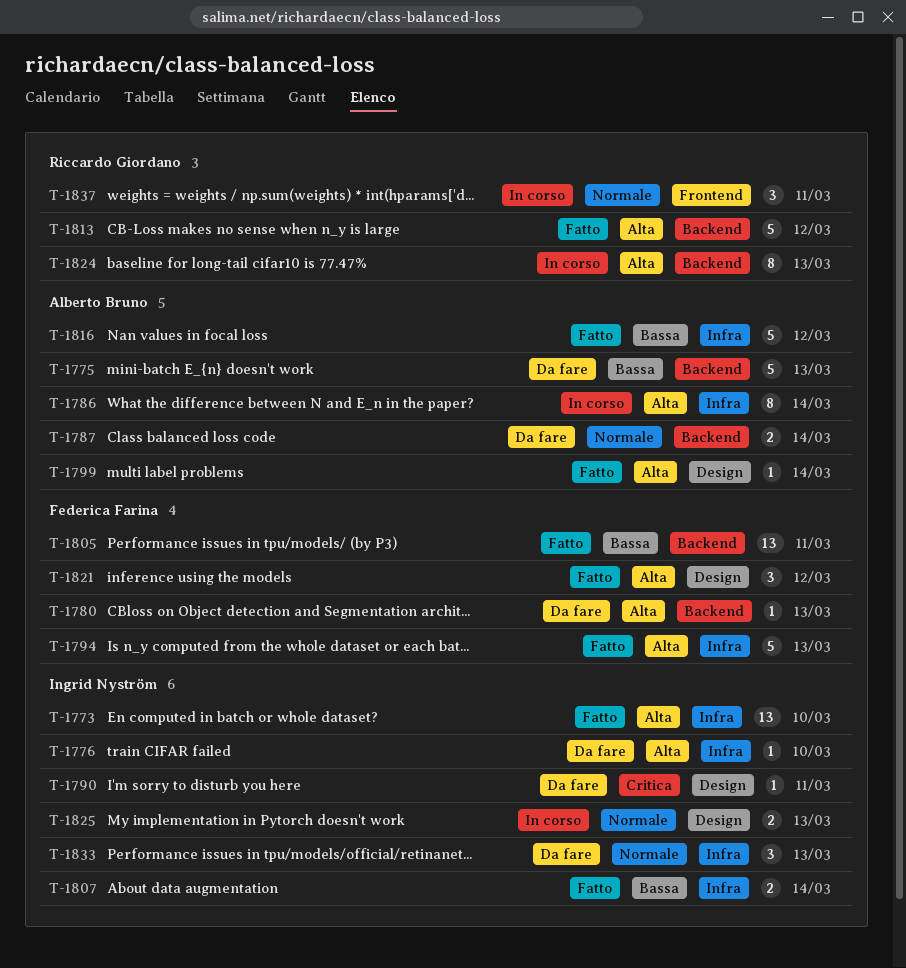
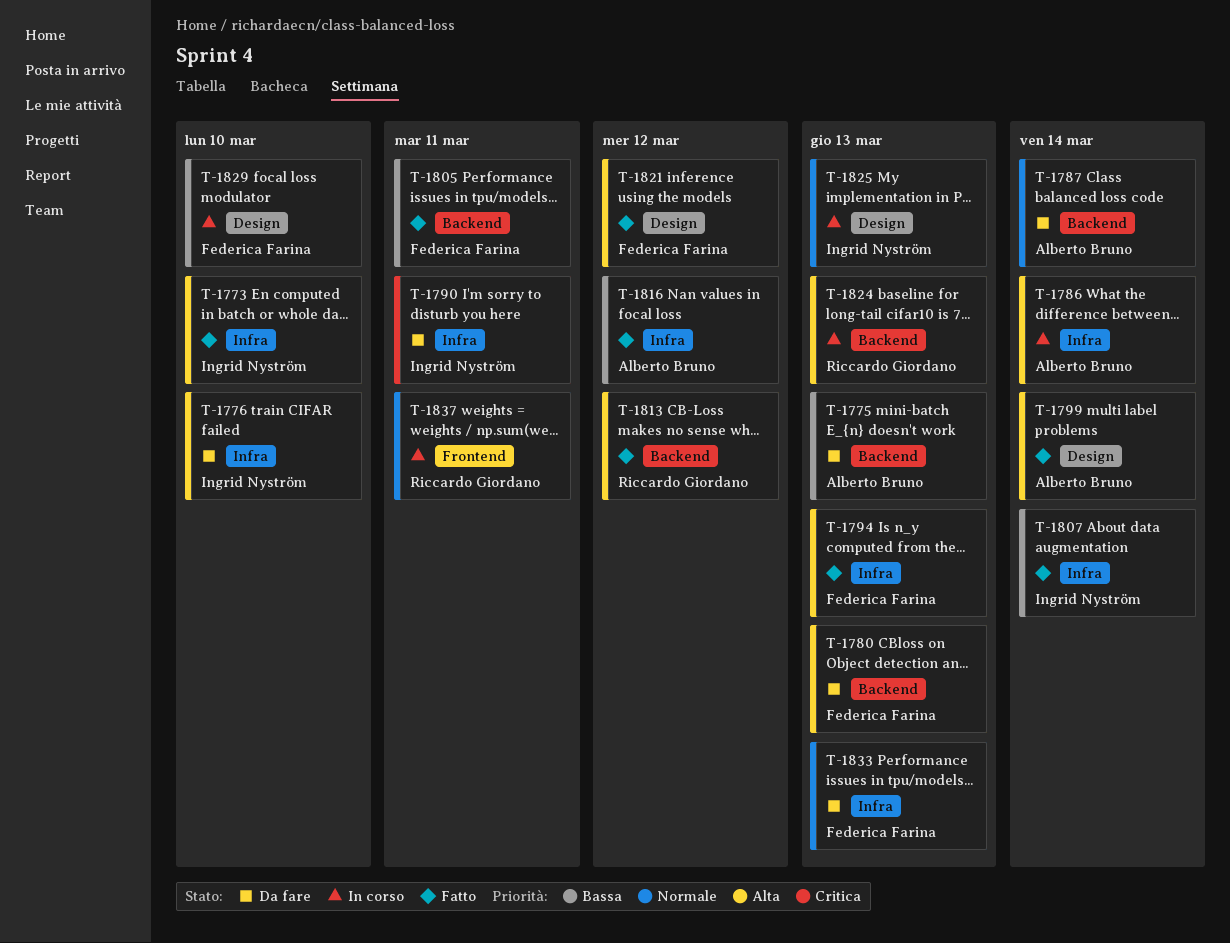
T-1790, label: Design -> Infra
T-1829: none -> present
T-1833, owner: Ingrid Nyström -> Federica Farina

